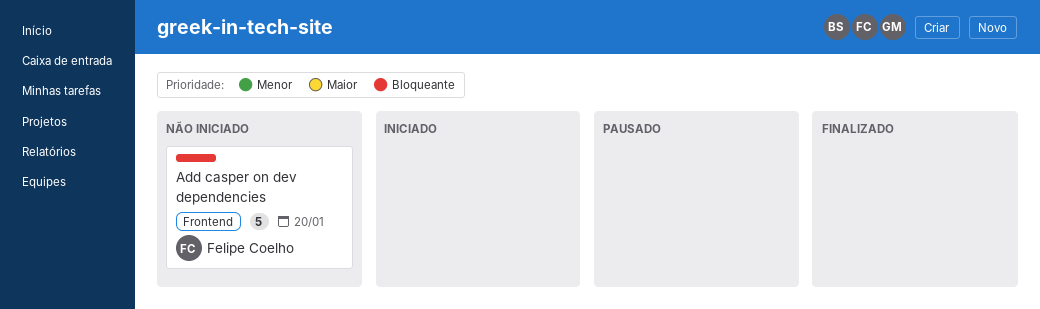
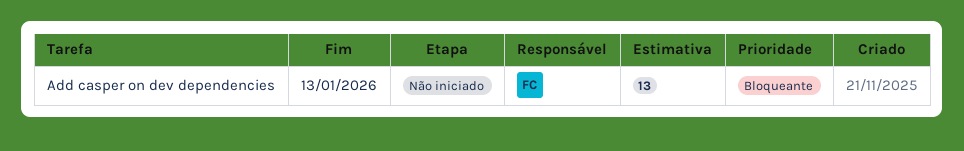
Add casper on dev dependencies, estimate: 5 -> 13
Add casper on dev dependencies, due: Jan 20 -> Jan 13

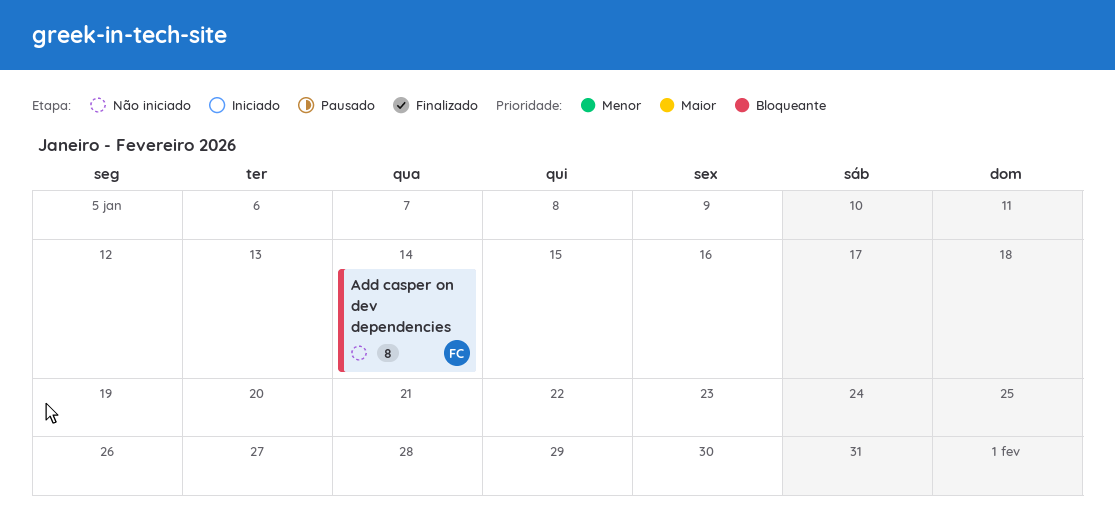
Add casper on dev dependencies, estimate: 13 -> 8
Add casper on dev dependencies, due: Jan 13 -> Jan 14

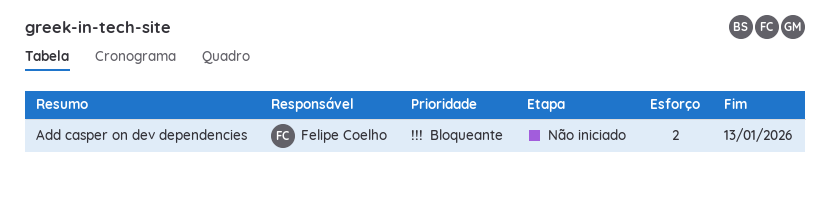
Add casper on dev dependencies, estimate: 8 -> 2
Add casper on dev dependencies, due: Jan 14 -> Jan 13

